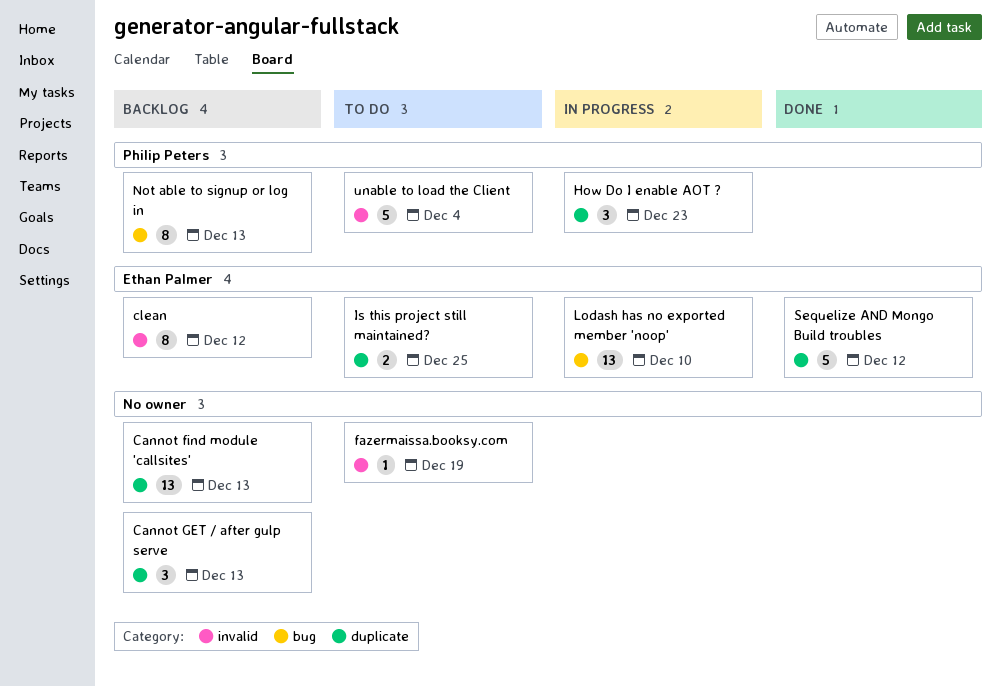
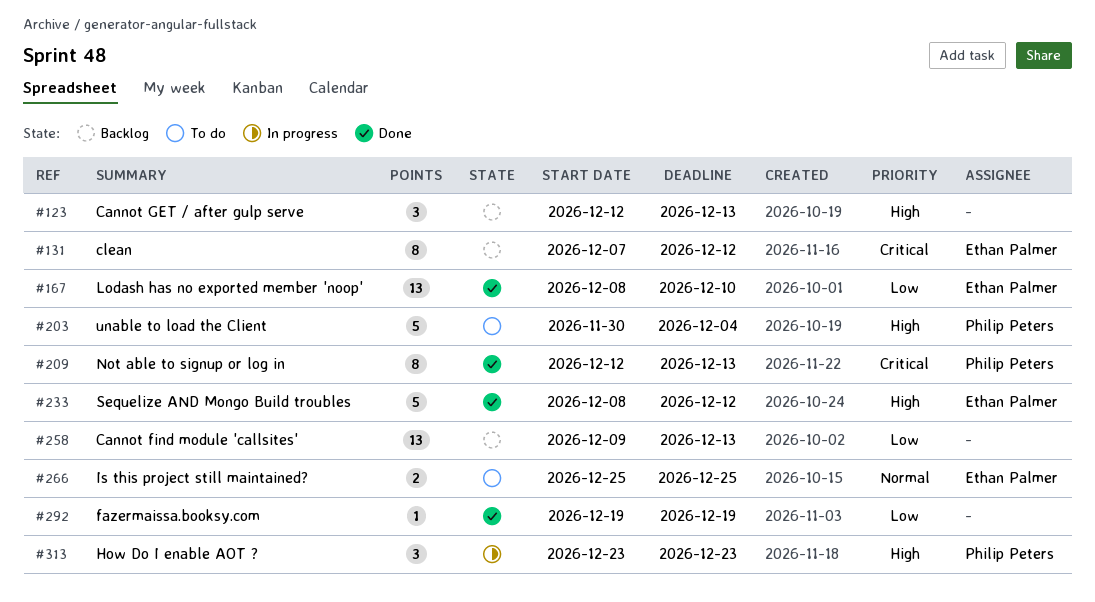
fazermaissa.booksy.com, status: To do -> Done
Lodash has no exported member 'noop', status: In progress -> Done
Not able to signup or log in, status: Backlog -> Done

